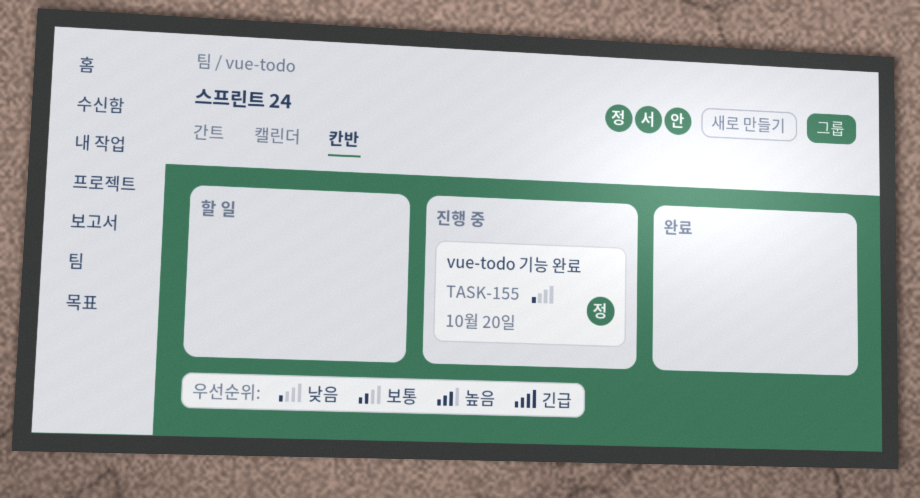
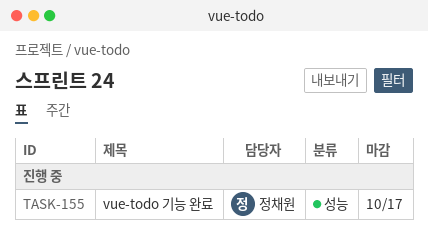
TASK-155, due: Oct 20 -> Oct 17

